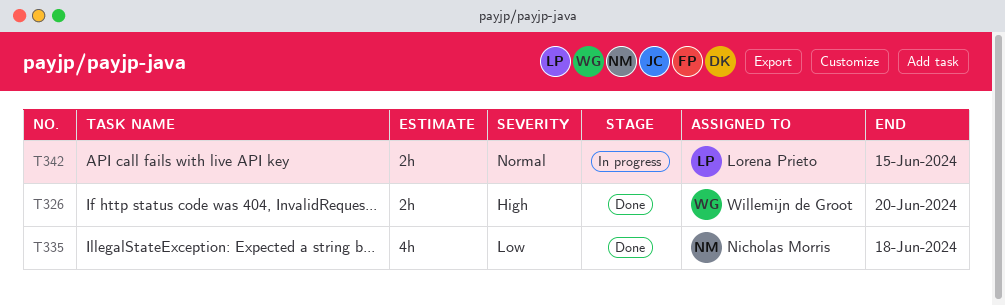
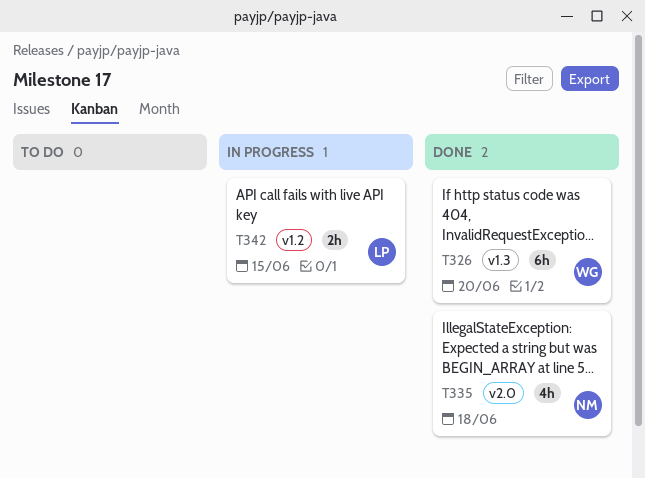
T326, estimate: 2h -> 6h

